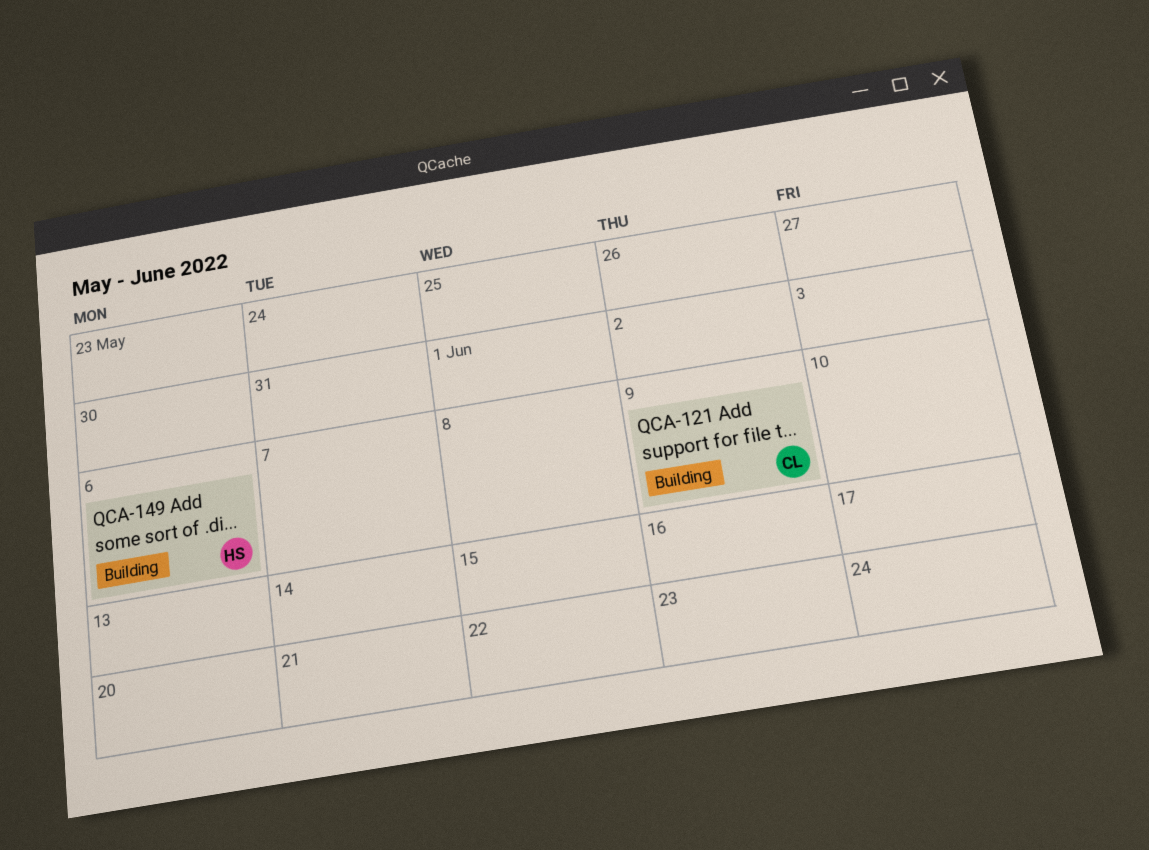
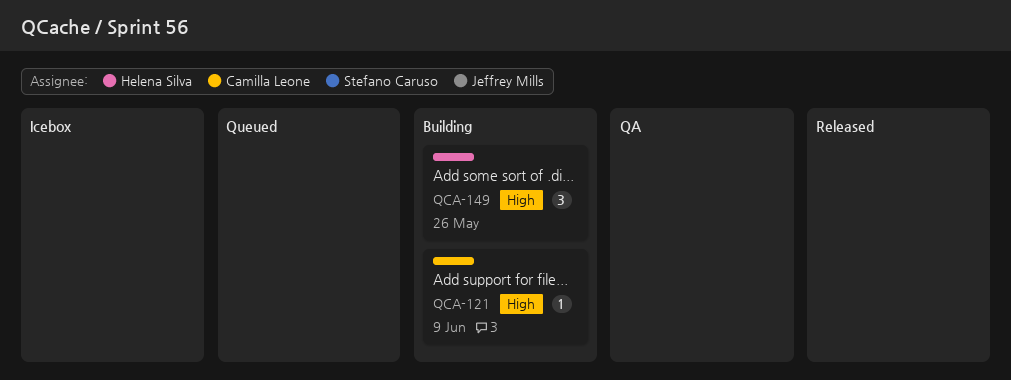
QCA-149, due: Jun 6 -> May 26

